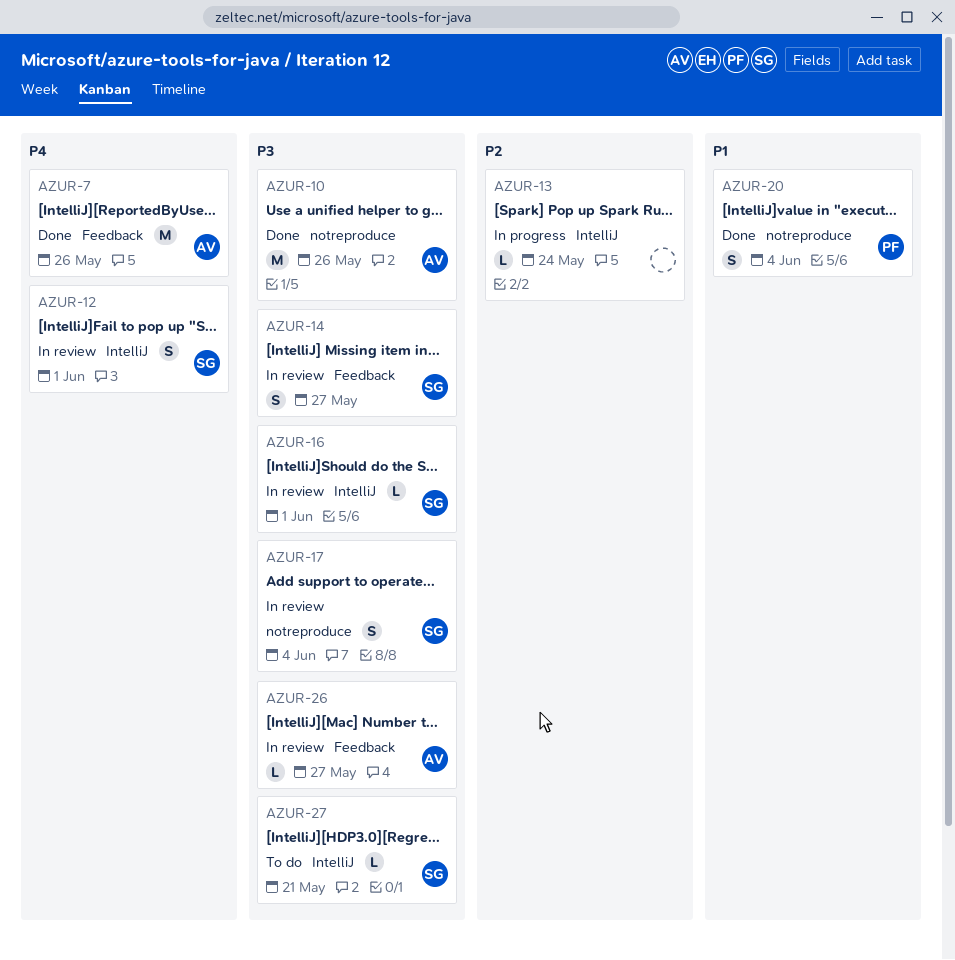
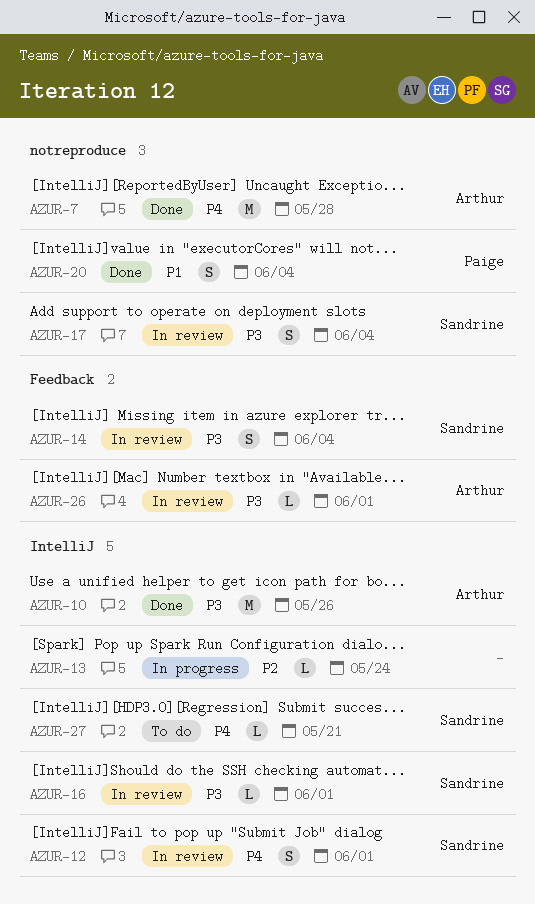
AZUR-7, label: Feedback -> notreproduce
AZUR-7, due: May 26 -> May 28
AZUR-10, label: notreproduce -> IntelliJ
AZUR-14, due: May 27 -> Jun 4
AZUR-26, due: May 27 -> Jun 1
AZUR-27, priority: P3 -> P4

